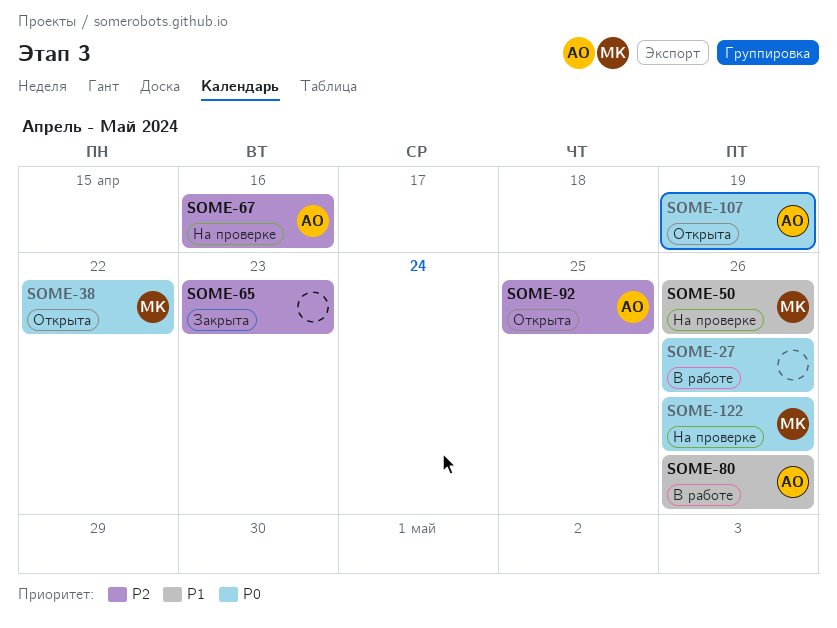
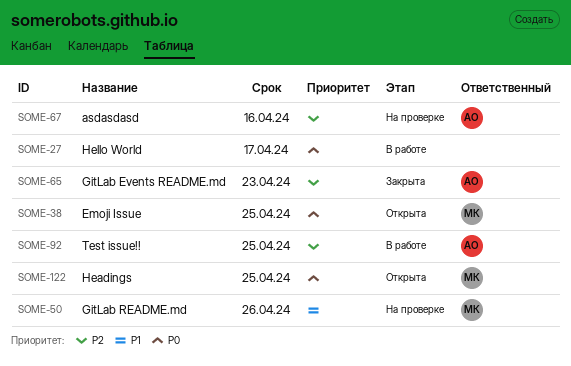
SOME-27, due: Apr 26 -> Apr 17
SOME-38, due: Apr 22 -> Apr 25
SOME-65, owner: none -> АО
SOME-80: present -> none
SOME-92, status: Открыта -> В работе
SOME-107: present -> none
SOME-122, status: На проверке -> Открыта
SOME-122, due: Apr 26 -> Apr 25

